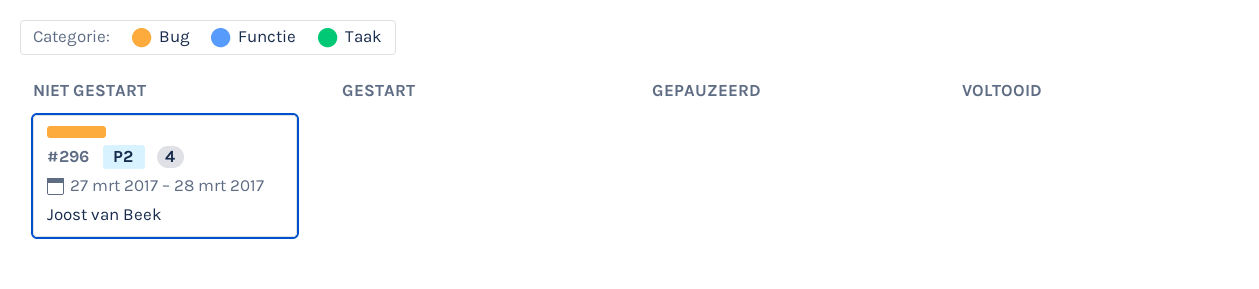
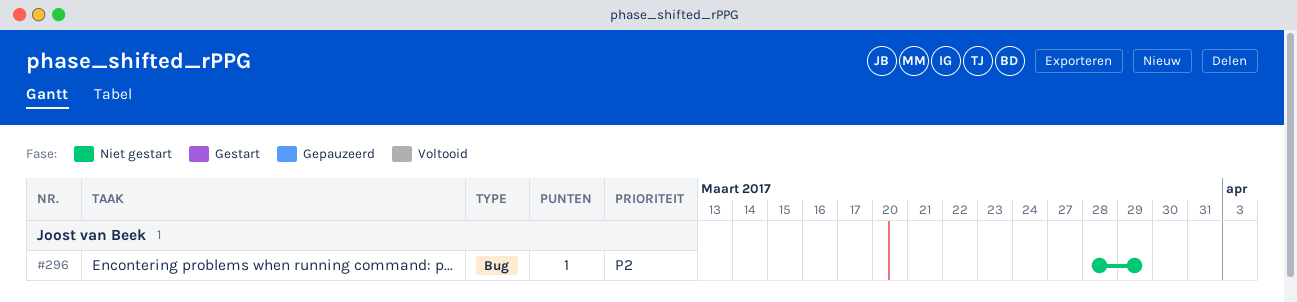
#296, estimate: 4 -> 1
#296, start: Mar 27 -> Mar 28
#296, due: Mar 28 -> Mar 29

